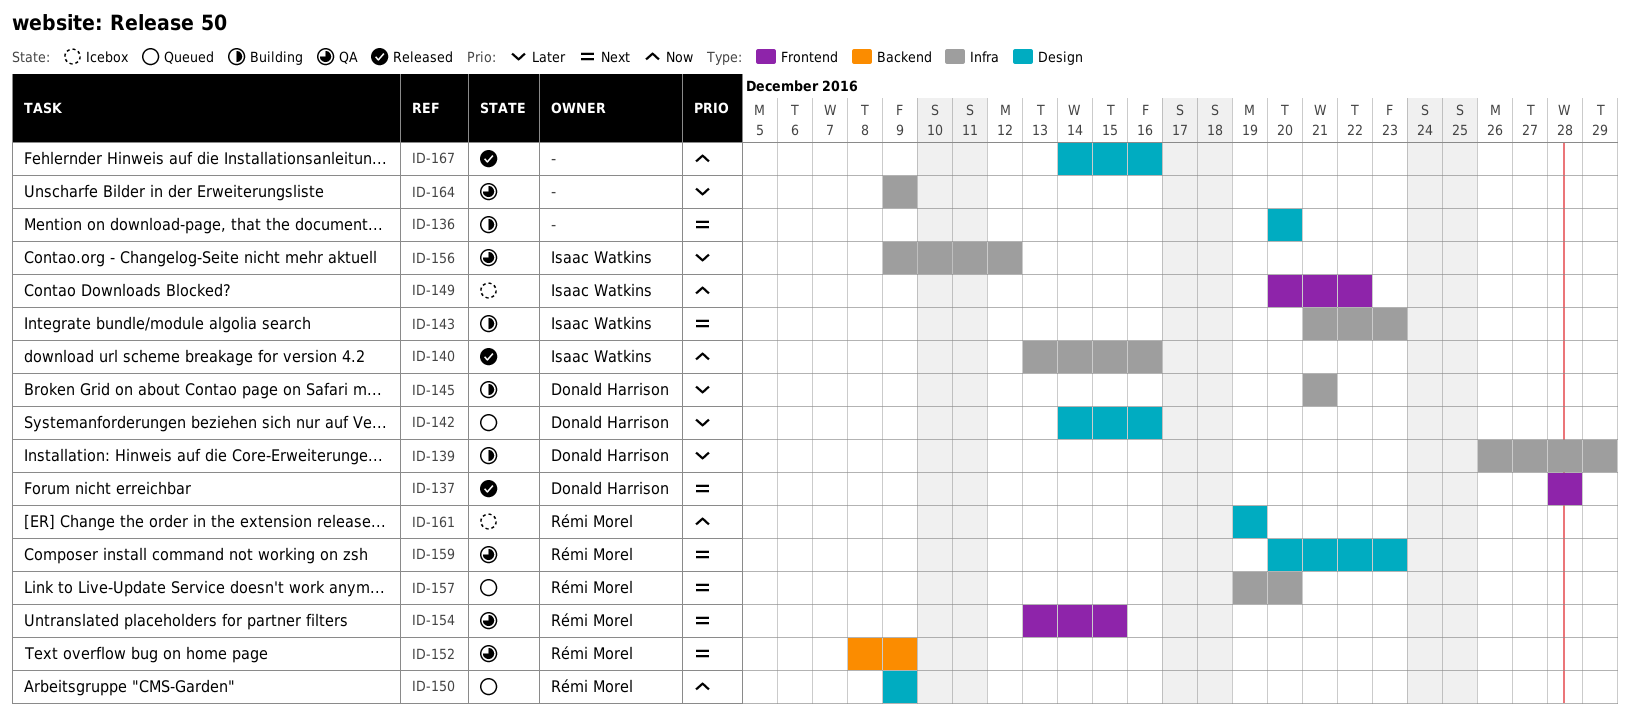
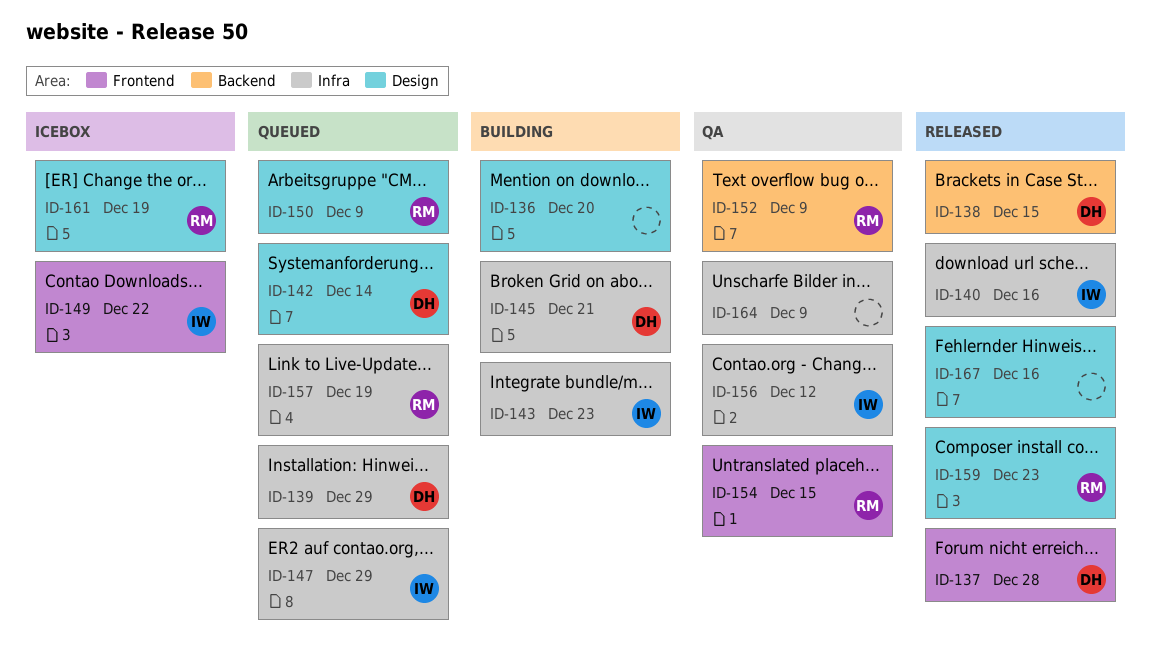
ID-138: none -> present
ID-139, status: Building -> Queued
ID-142, due: Dec 16 -> Dec 14
ID-147: none -> present
ID-157, due: Dec 20 -> Dec 19
ID-159, status: QA -> Released

